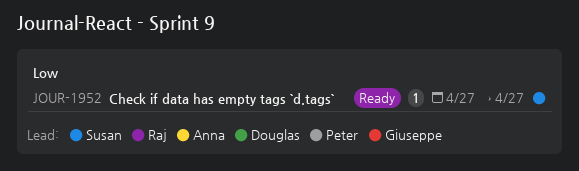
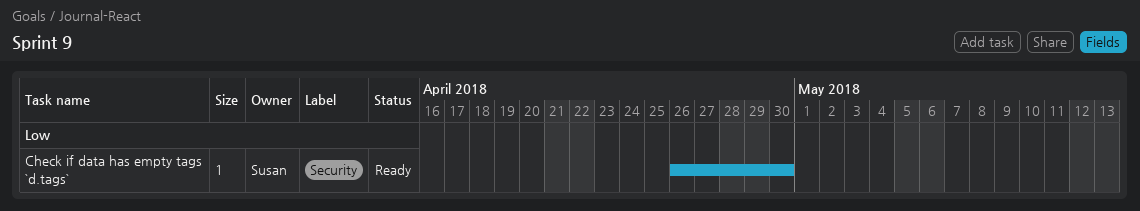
Check if data has empty tags `d.tags`, start: Apr 27 -> Apr 26
Check if data has empty tags `d.tags`, due: Apr 27 -> Apr 30

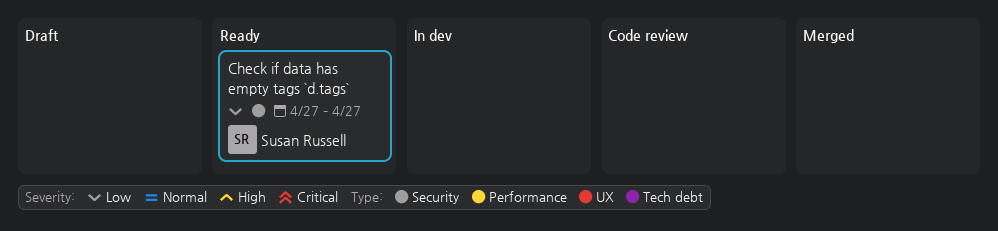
Check if data has empty tags `d.tags`, start: Apr 26 -> Apr 27
Check if data has empty tags `d.tags`, due: Apr 30 -> Apr 27

